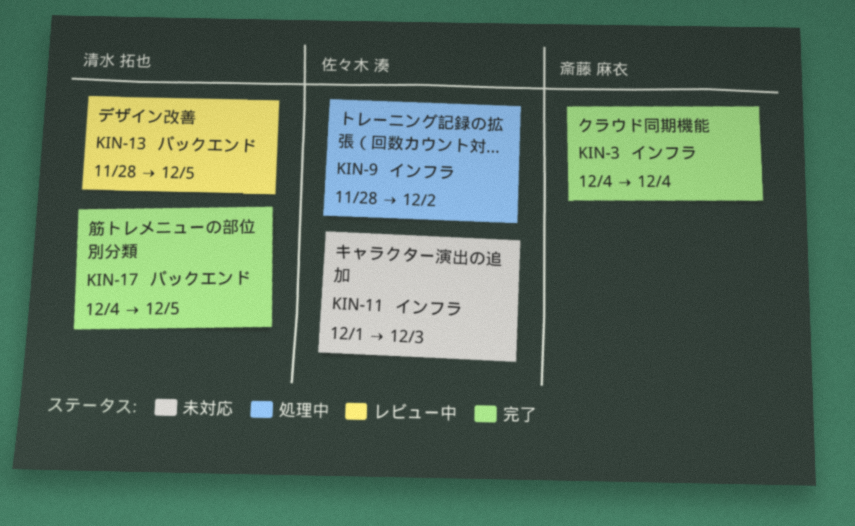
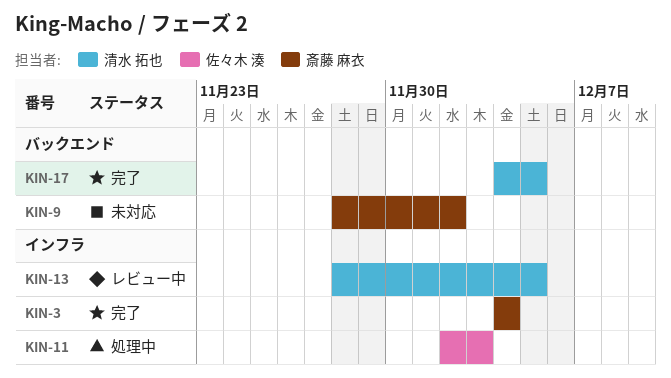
KIN-9, status: 処理中 -> 未対応
KIN-9, owner: 佐々木 湊 -> 斎藤 麻衣
KIN-9, label: インフラ -> バックエンド
KIN-11, status: 未対応 -> 処理中
KIN-11, start: Dec 1 -> Dec 2
KIN-13, label: バックエンド -> インフラ

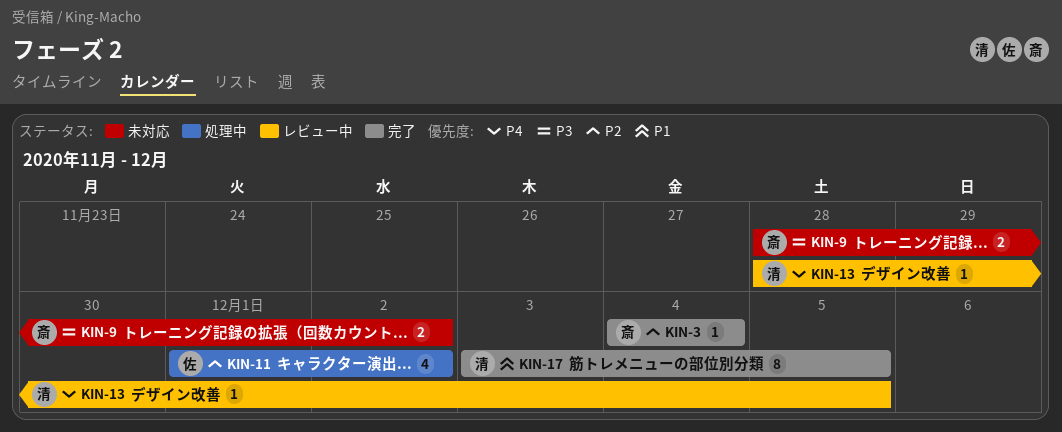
KIN-11, start: Dec 2 -> Dec 1
KIN-11, due: Dec 3 -> Dec 2
KIN-17, start: Dec 4 -> Dec 3

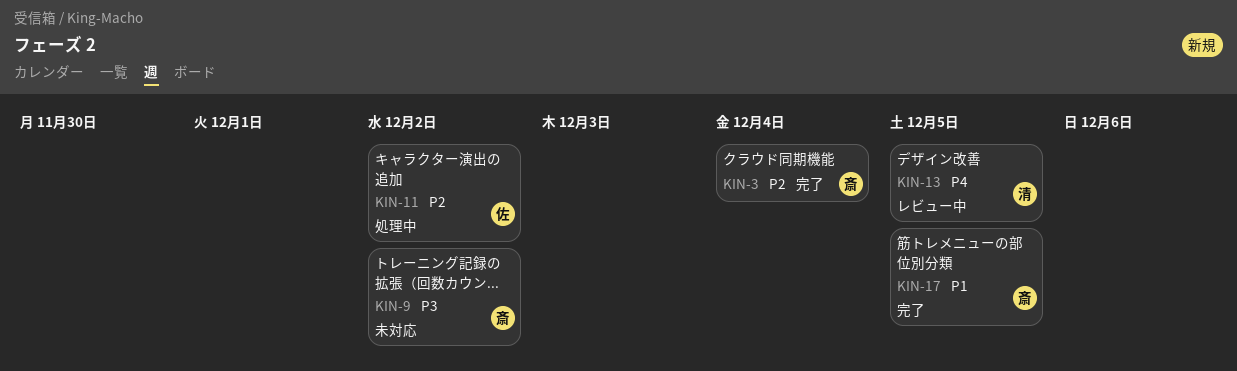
KIN-17, owner: 清 -> 斎

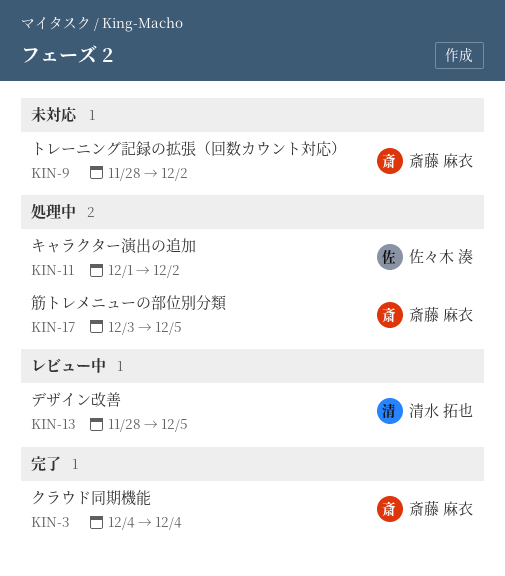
KIN-17, status: 完了 -> 処理中

